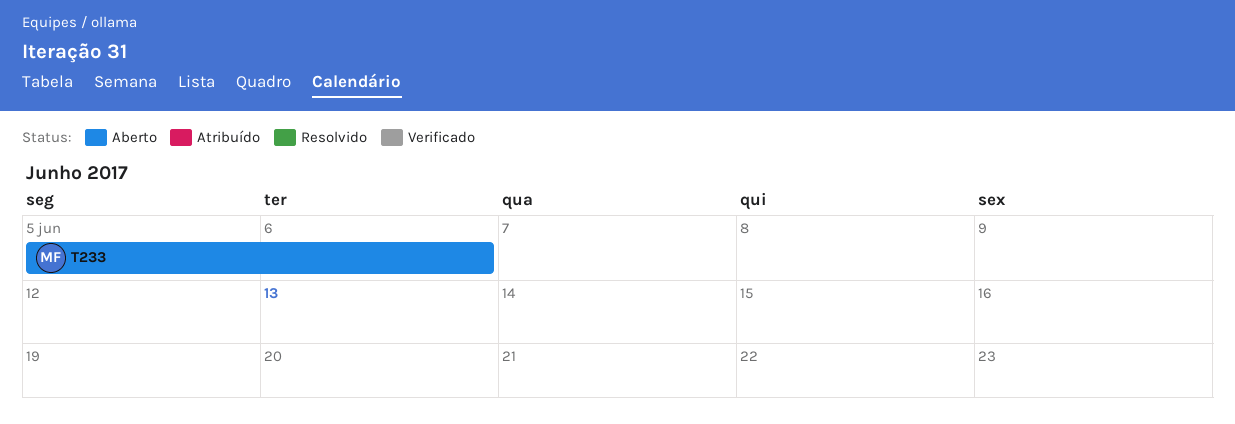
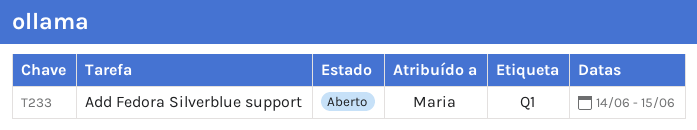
T233, start: Jun 5 -> Jun 14
T233, due: Jun 6 -> Jun 15

